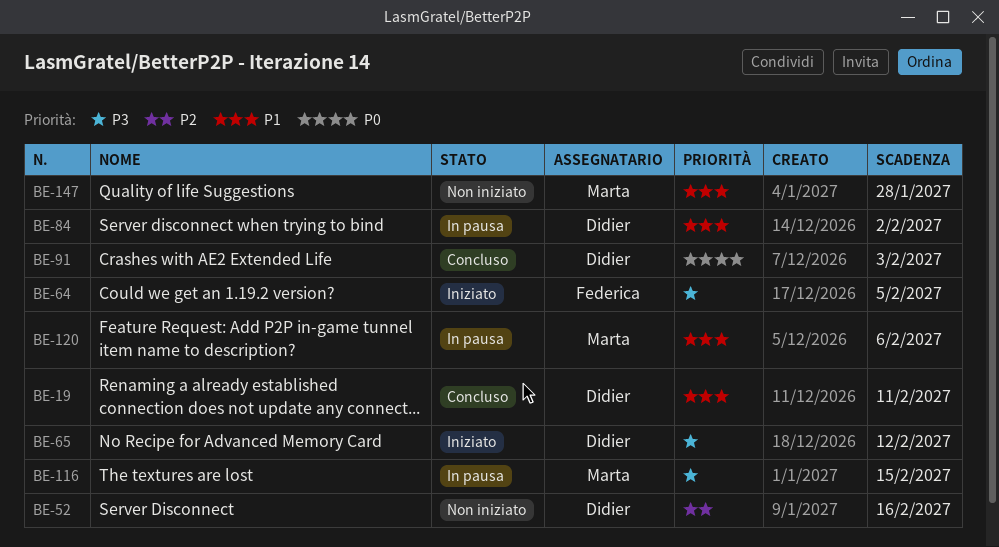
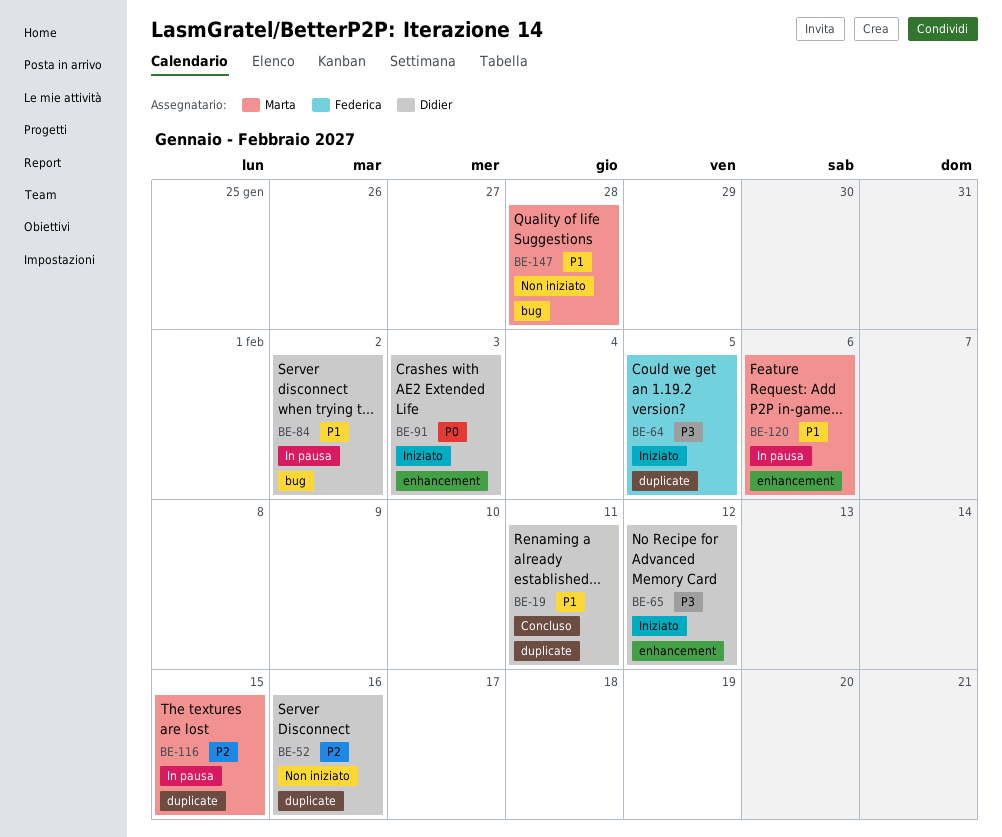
BE-91, status: Concluso -> Iniziato
BE-116, priority: P3 -> P2

